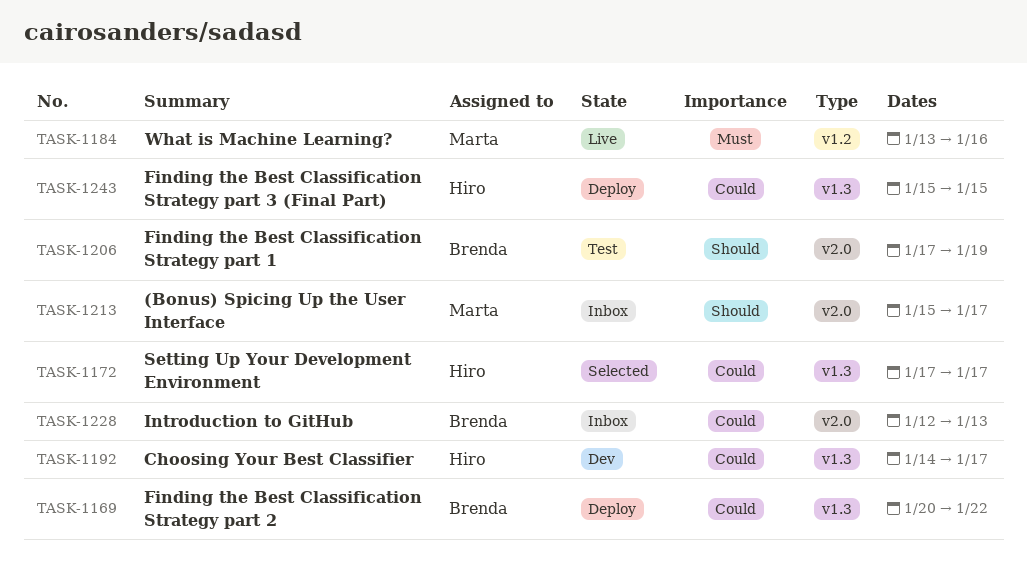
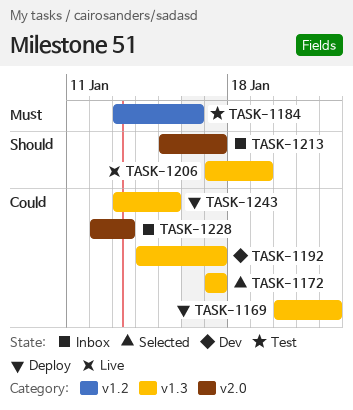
TASK-1184, status: Live -> Test
TASK-1206, status: Test -> Live
TASK-1206, label: v2.0 -> v1.3
TASK-1243, start: Jan 15 -> Jan 13

